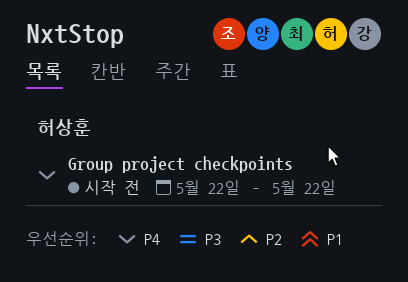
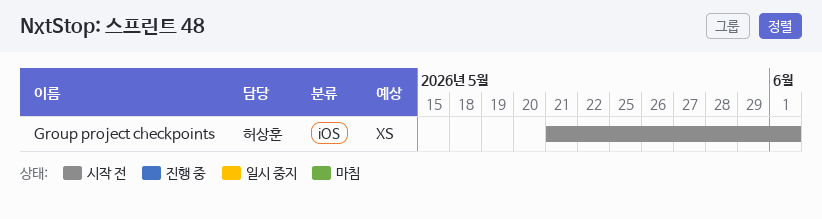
Group project checkpoints, start: May 22 -> May 21
Group project checkpoints, due: May 22 -> Jun 1

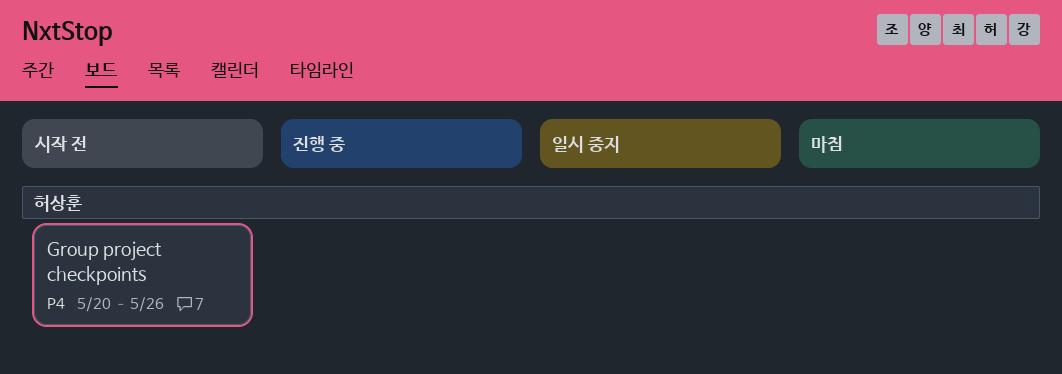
Group project checkpoints, start: May 21 -> May 20
Group project checkpoints, due: Jun 1 -> May 26

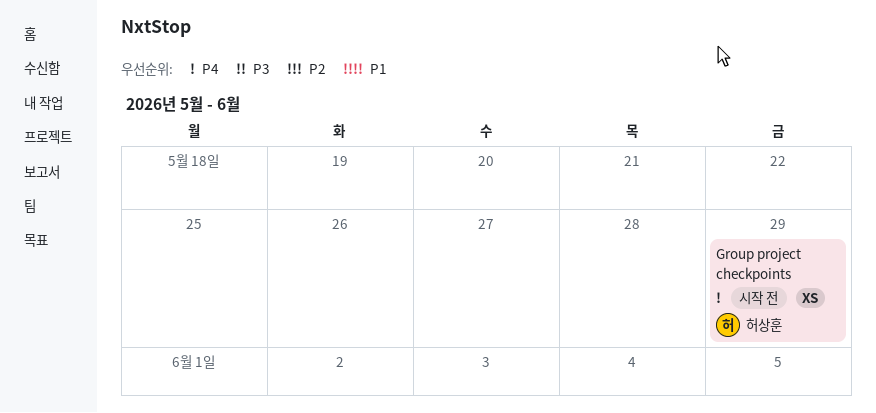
Group project checkpoints, due: May 26 -> May 29

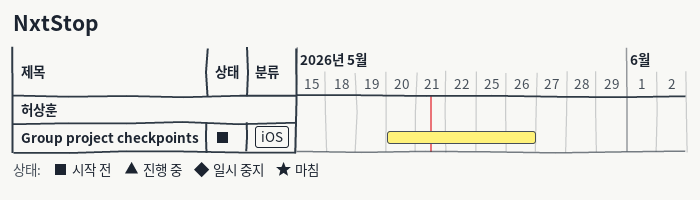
Group project checkpoints, due: May 29 -> May 26

